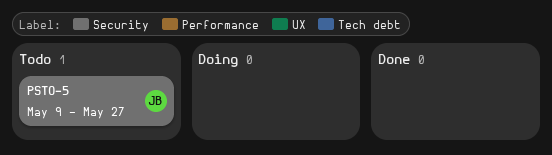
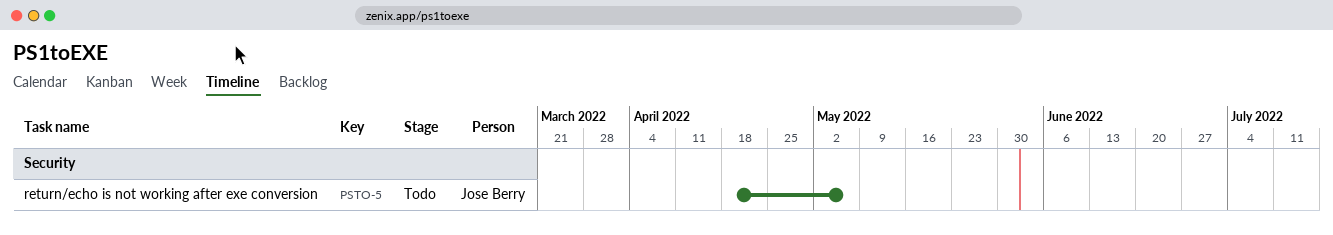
PSTO-5, start: May 9 -> Apr 18
PSTO-5, due: May 27 -> May 6

